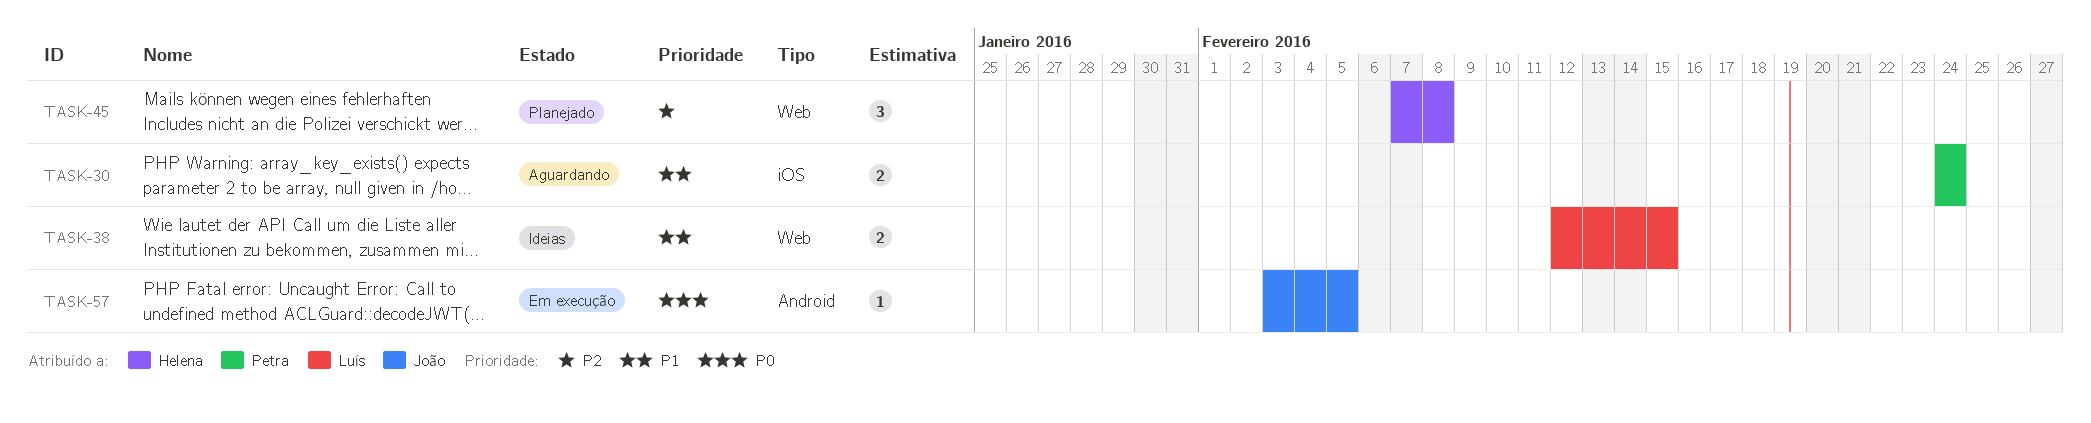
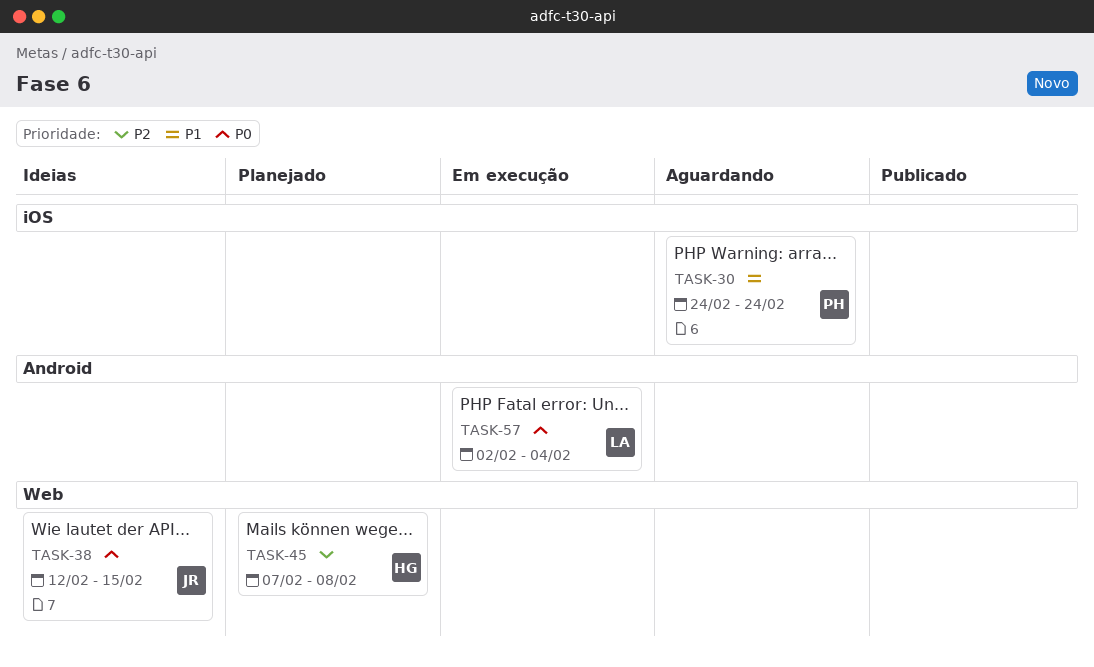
TASK-38, owner: Luís -> João
TASK-38, priority: P1 -> P0
TASK-57, owner: João -> Luís
TASK-57, start: Feb 3 -> Feb 2
TASK-57, due: Feb 5 -> Feb 4

